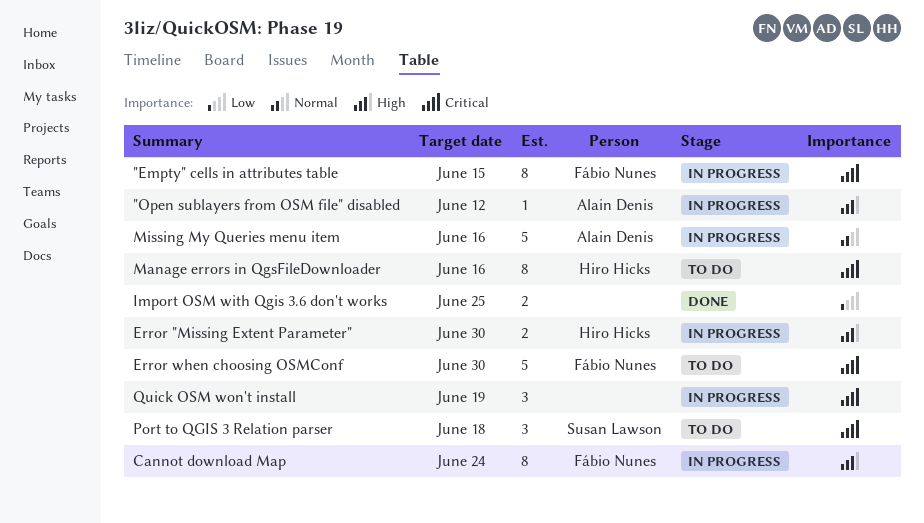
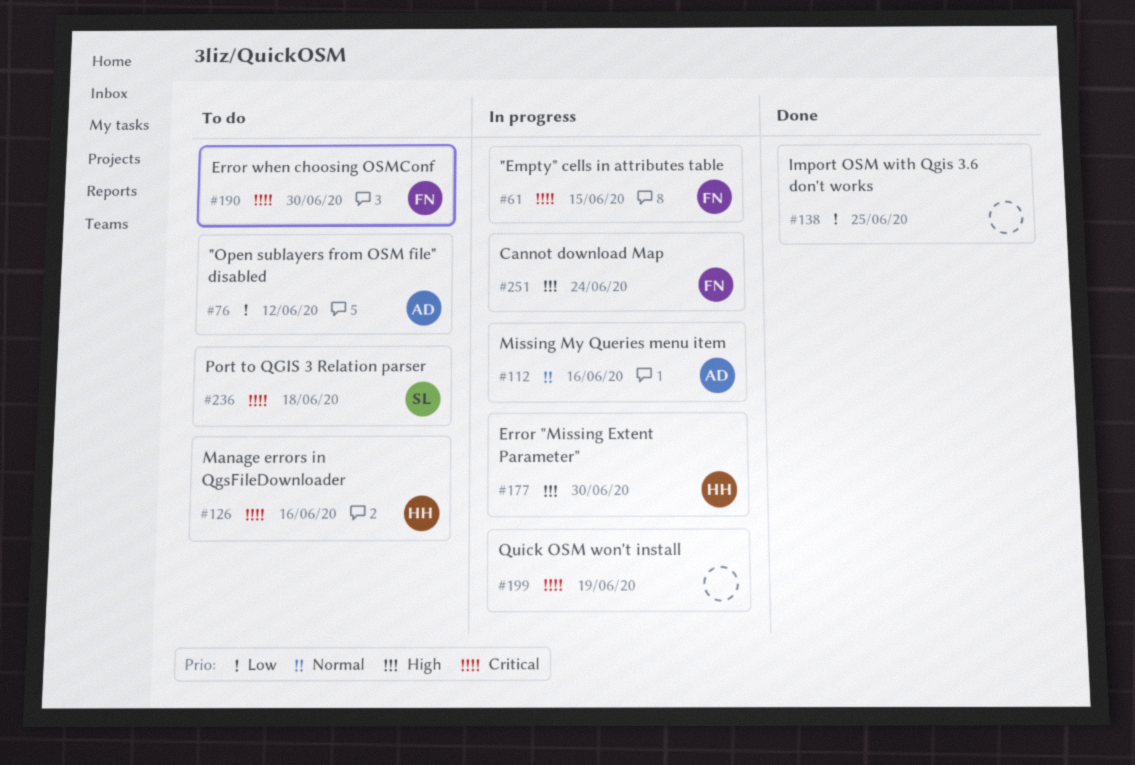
"Open sublayers from OSM file" disabled, status: In progress -> To do
"Open sublayers from OSM file" disabled, priority: High -> Low

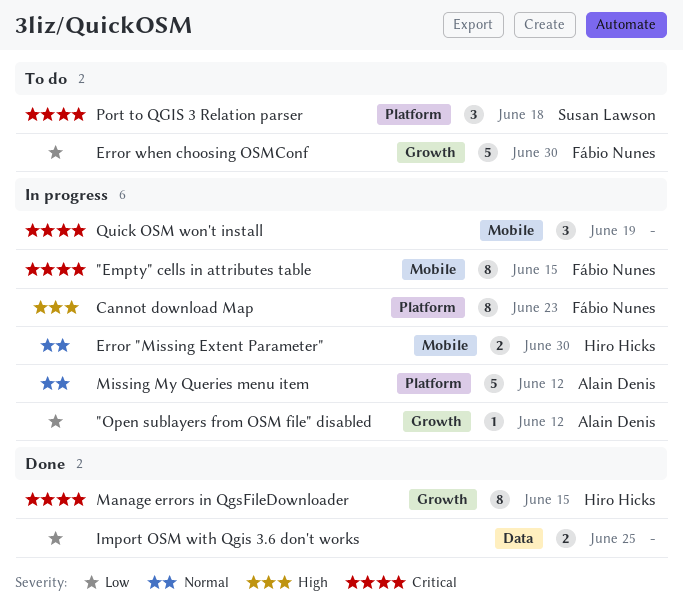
"Open sublayers from OSM file" disabled, status: To do -> In progress
Cannot download Map, due: Jun 24 -> Jun 23
Error "Missing Extent Parameter", priority: High -> Normal
Error when choosing OSMConf, priority: Critical -> Low
Manage errors in QgsFileDownloader, status: To do -> Done
Manage errors in QgsFileDownloader, due: Jun 16 -> Jun 15
Missing My Queries menu item, due: Jun 16 -> Jun 12

